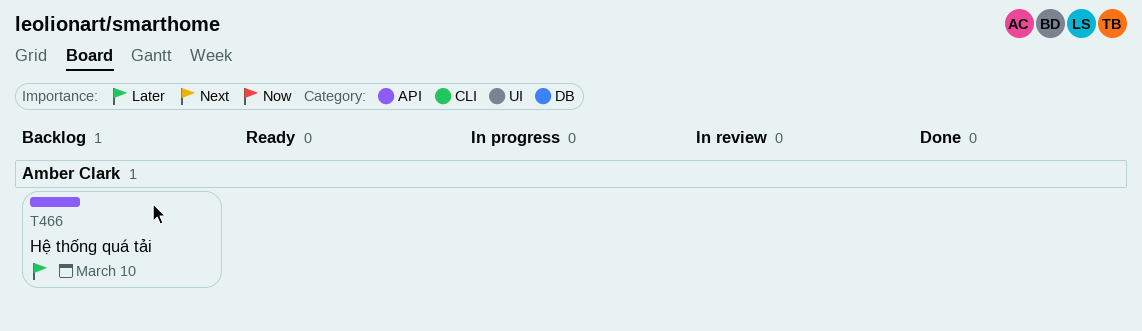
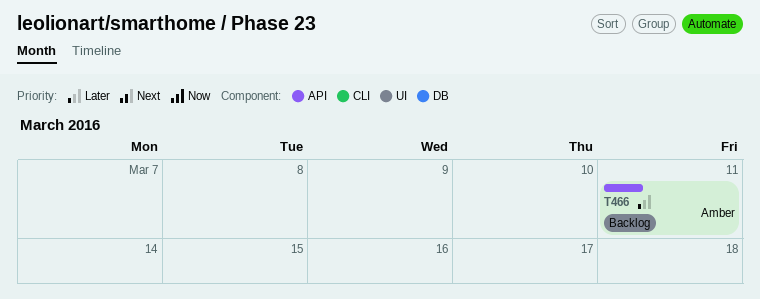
T466, due: Mar 10 -> Mar 11

